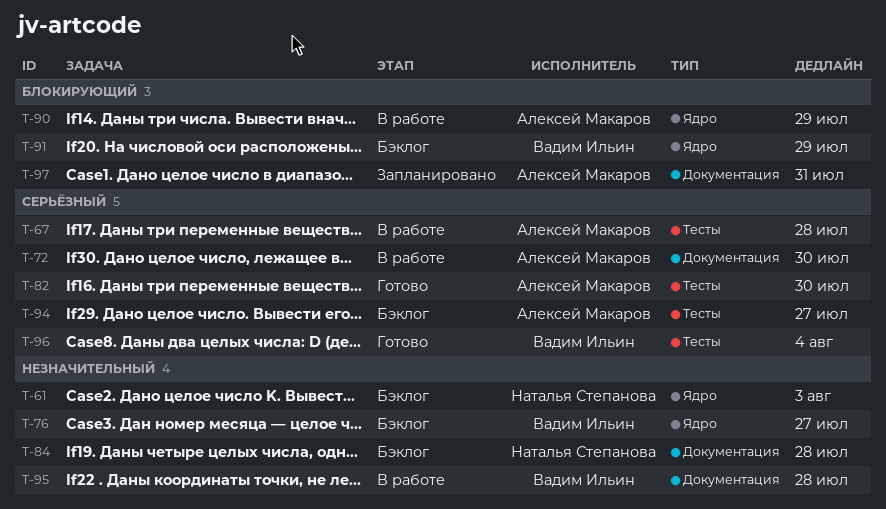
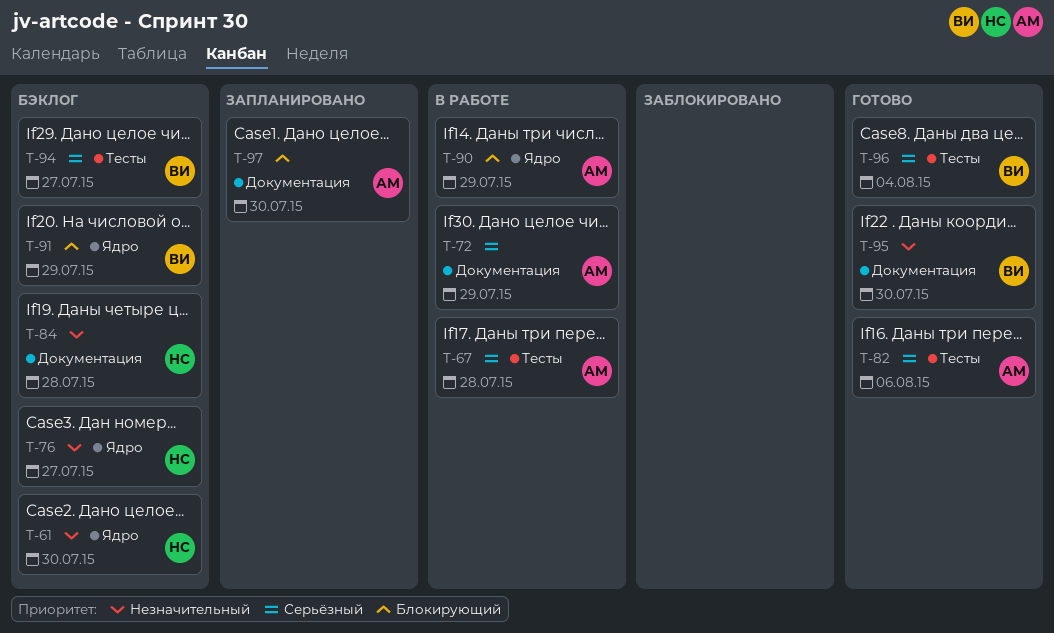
T-61, due: Aug 3 -> Jul 30
T-72, due: Jul 30 -> Jul 29
T-76, owner: Вадим Ильин -> Наталья Степанова
T-82, due: Jul 30 -> Aug 6
T-94, owner: Алексей Макаров -> Вадим Ильин
T-95, status: В работе -> Готово
T-95, due: Jul 28 -> Jul 30
T-97, due: Jul 31 -> Jul 30

